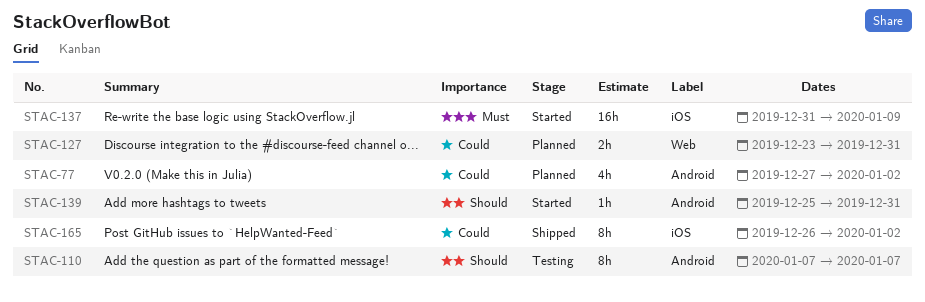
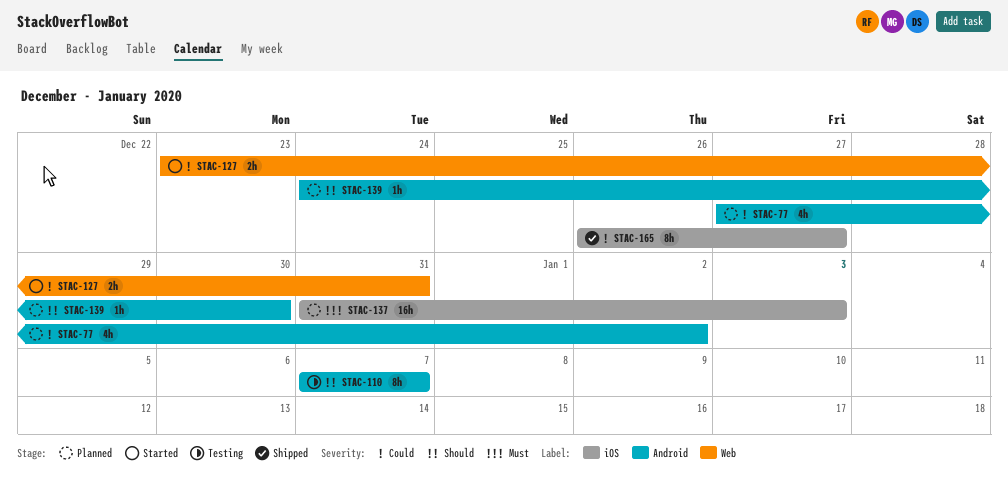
STAC-127, status: Planned -> Started
STAC-137, status: Started -> Planned
STAC-137, due: Jan 9 -> Jan 3
STAC-139, status: Started -> Planned
STAC-139, start: Dec 25 -> Dec 24
STAC-139, due: Dec 31 -> Dec 30
STAC-165, due: Jan 2 -> Dec 27

